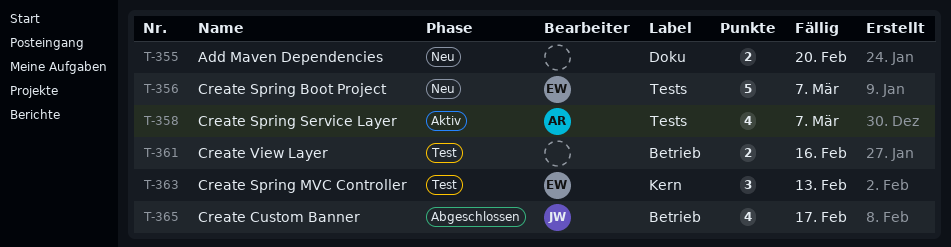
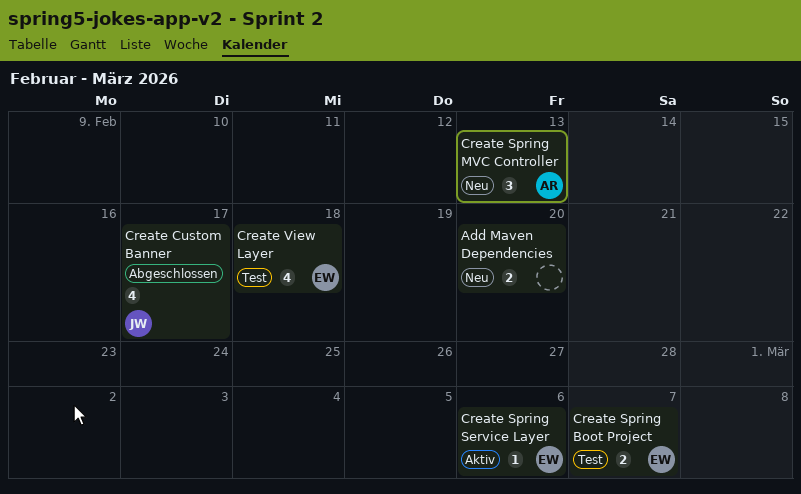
Create Spring Boot Project, status: Neu -> Test
Create Spring Boot Project, estimate: 5 -> 2
Create Spring MVC Controller, status: Test -> Neu
Create Spring MVC Controller, owner: EW -> AR
Create Spring Service Layer, owner: AR -> EW
Create Spring Service Layer, estimate: 4 -> 1
Create Spring Service Layer, due: Mar 7 -> Mar 6
Create View Layer, owner: none -> EW
Create View Layer, estimate: 2 -> 4
Create View Layer, due: Feb 16 -> Feb 18

